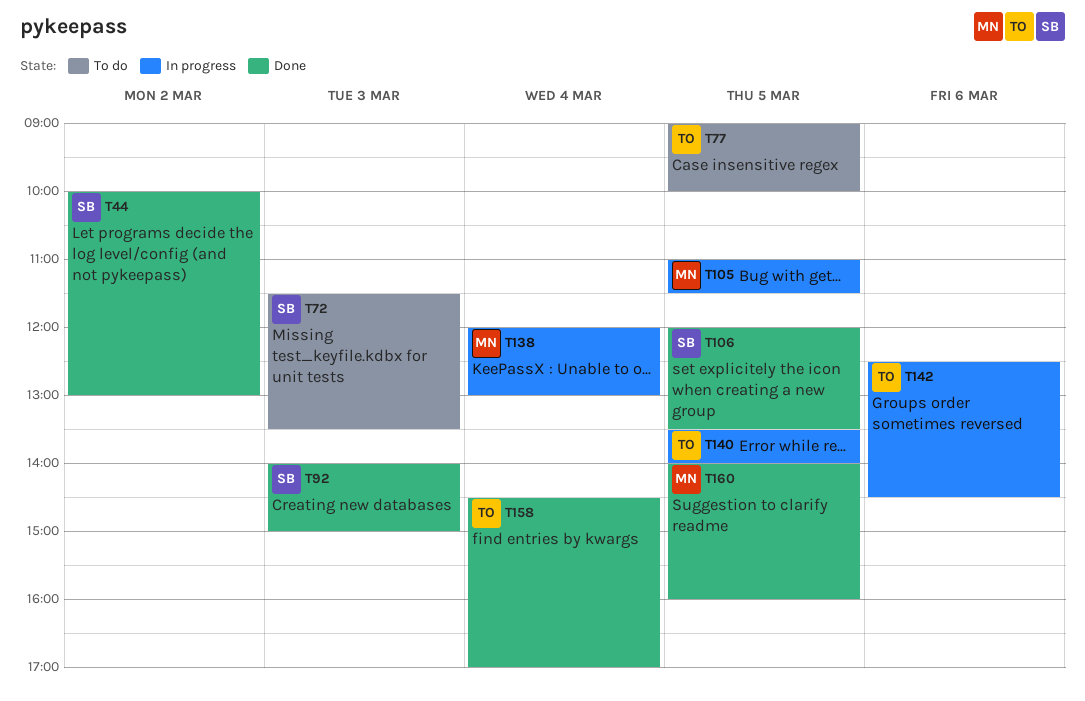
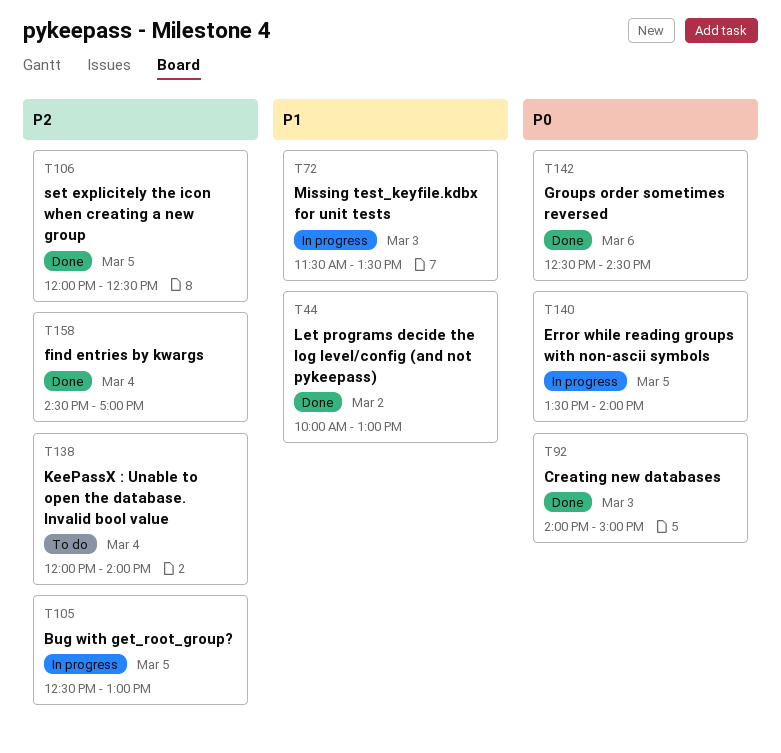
T72, status: To do -> In progress
T77: present -> none
T105, begins: 11:00 -> 12:30
T105, ends: 11:30 -> 13:00
T106, ends: 13:30 -> 12:30
T138, status: In progress -> To do
T138, ends: 13:00 -> 14:00
T142, status: In progress -> Done
T160: present -> none

